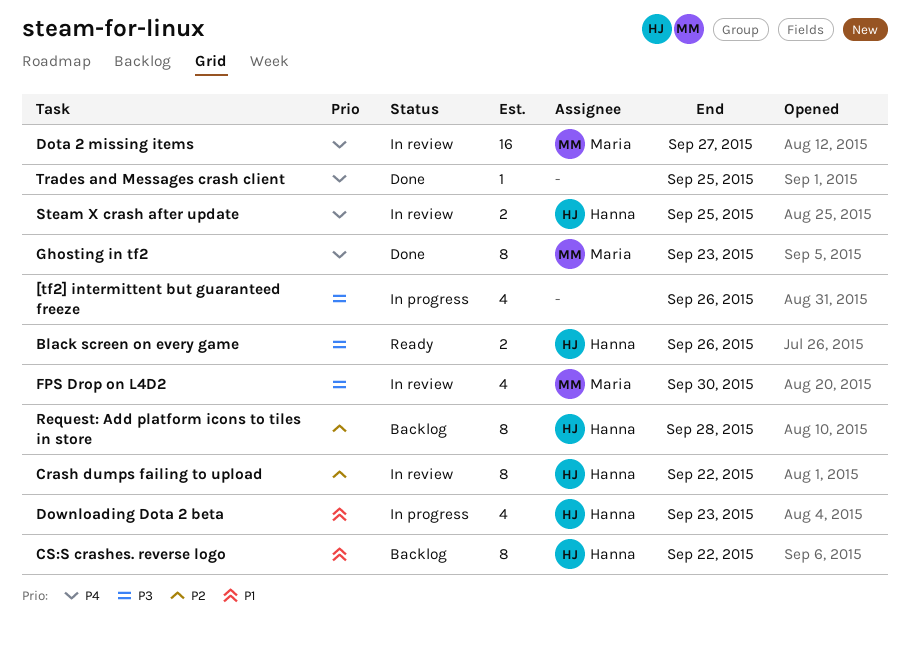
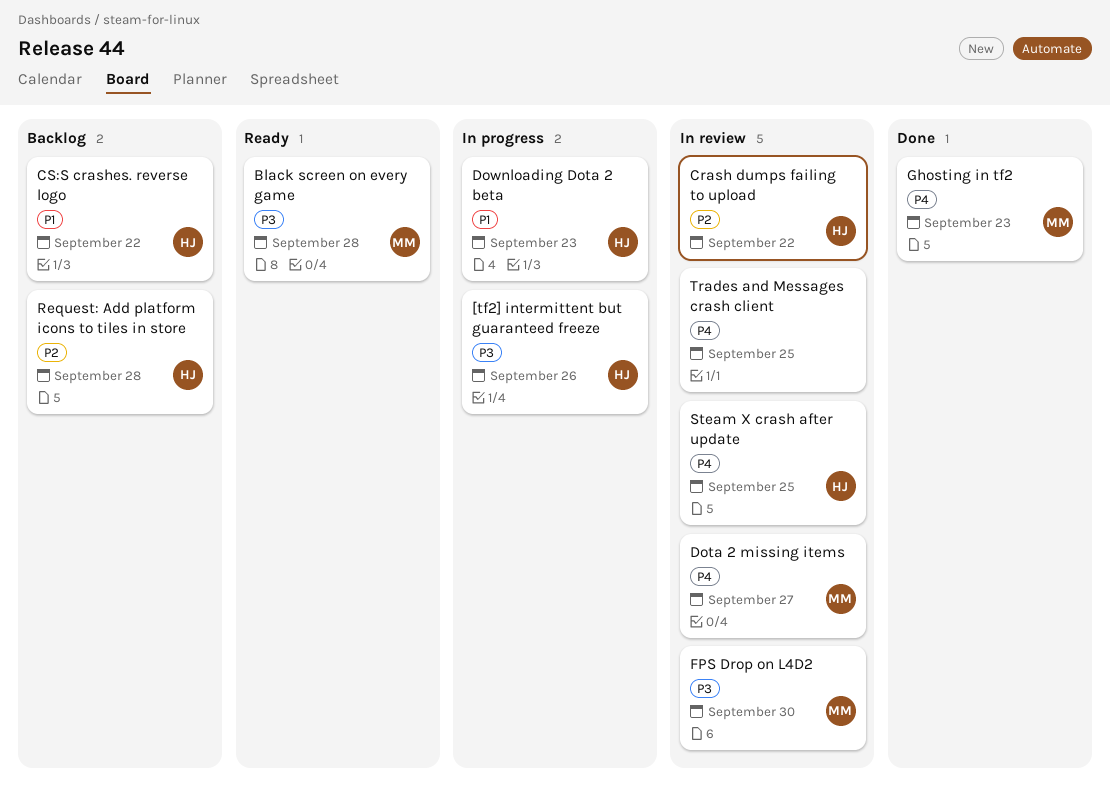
[tf2] intermittent but guaranteed freeze, owner: none -> Hanna
Black screen on every game, owner: Hanna -> Maria
Black screen on every game, due: Sep 26 -> Sep 28
Trades and Messages crash client, status: Done -> In review

